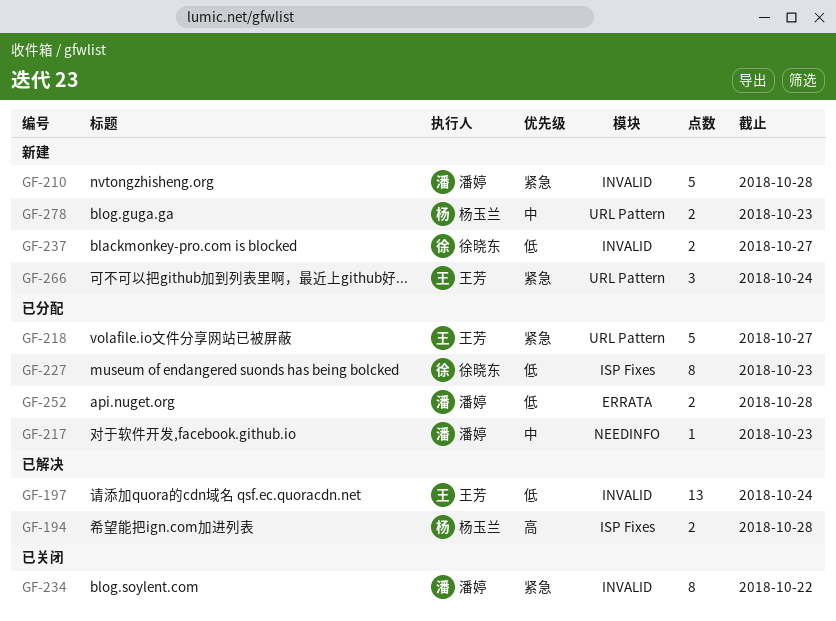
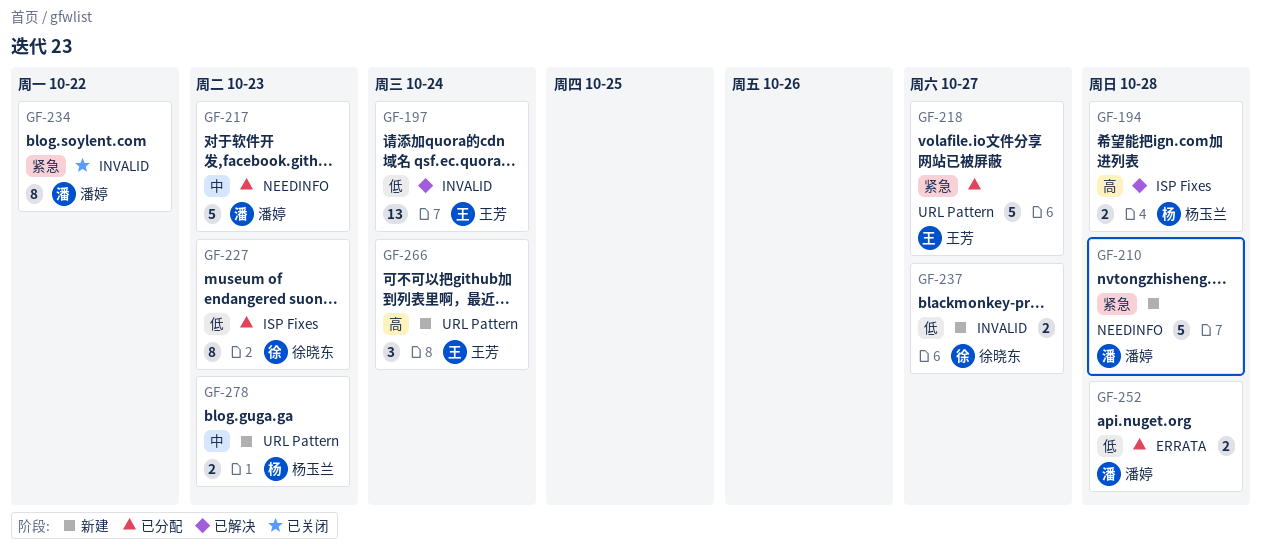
GF-210, label: INVALID -> NEEDINFO
GF-217, estimate: 1 -> 5
GF-266, priority: 紧急 -> 高

